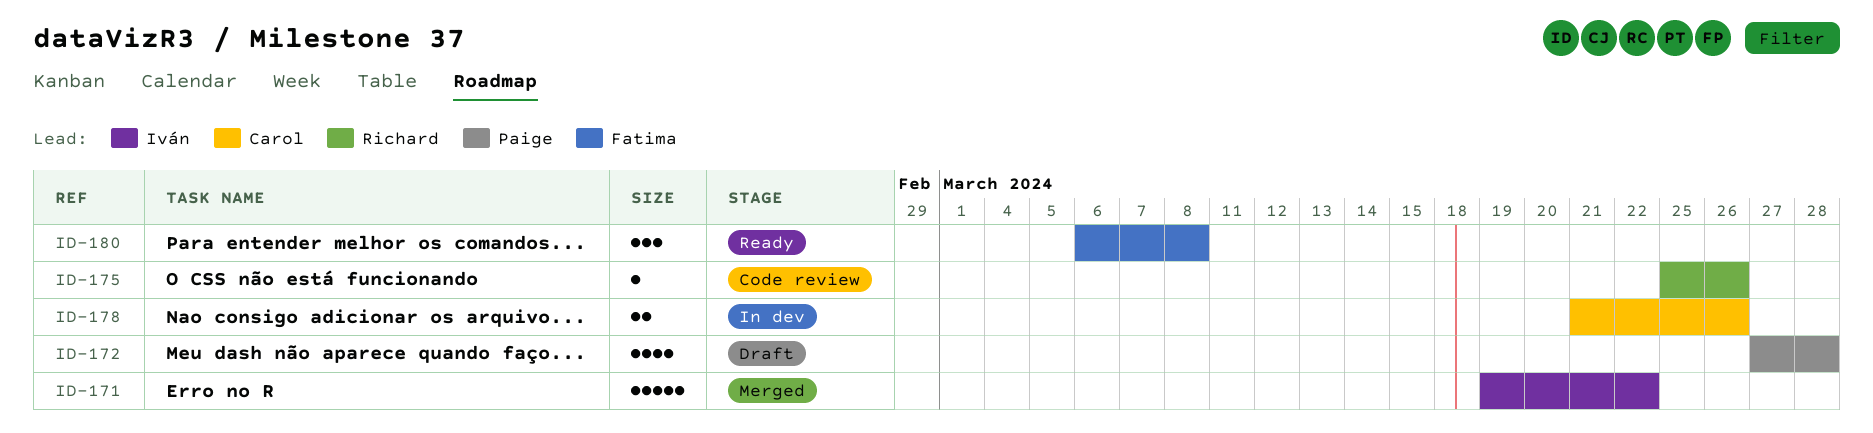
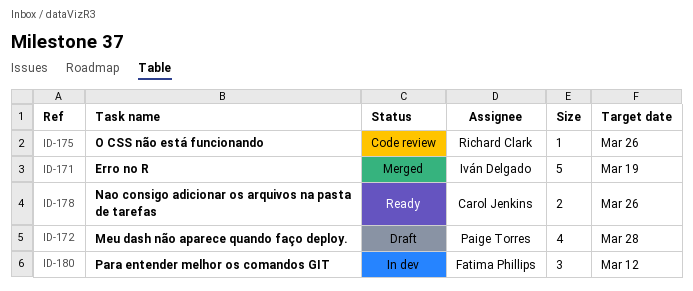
ID-171, due: Mar 22 -> Mar 19
ID-178, status: In dev -> Ready
ID-180, status: Ready -> In dev
ID-180, due: Mar 8 -> Mar 12

